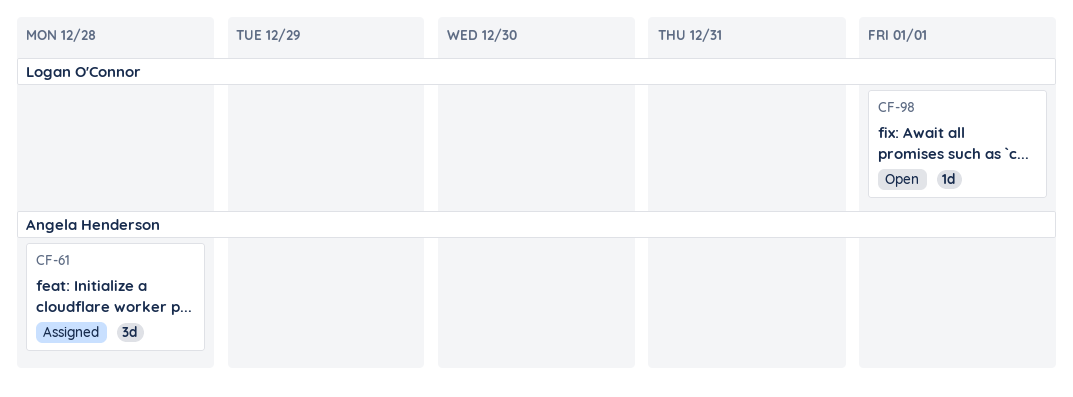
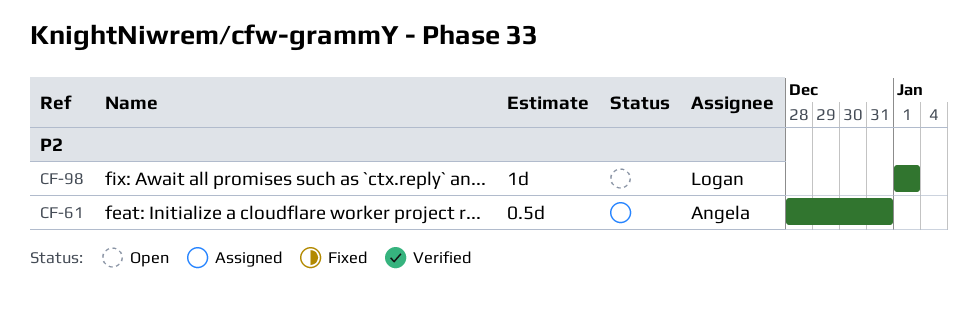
CF-61, estimate: 3d -> 0.5d
CF-61, due: Dec 28 -> Dec 31

